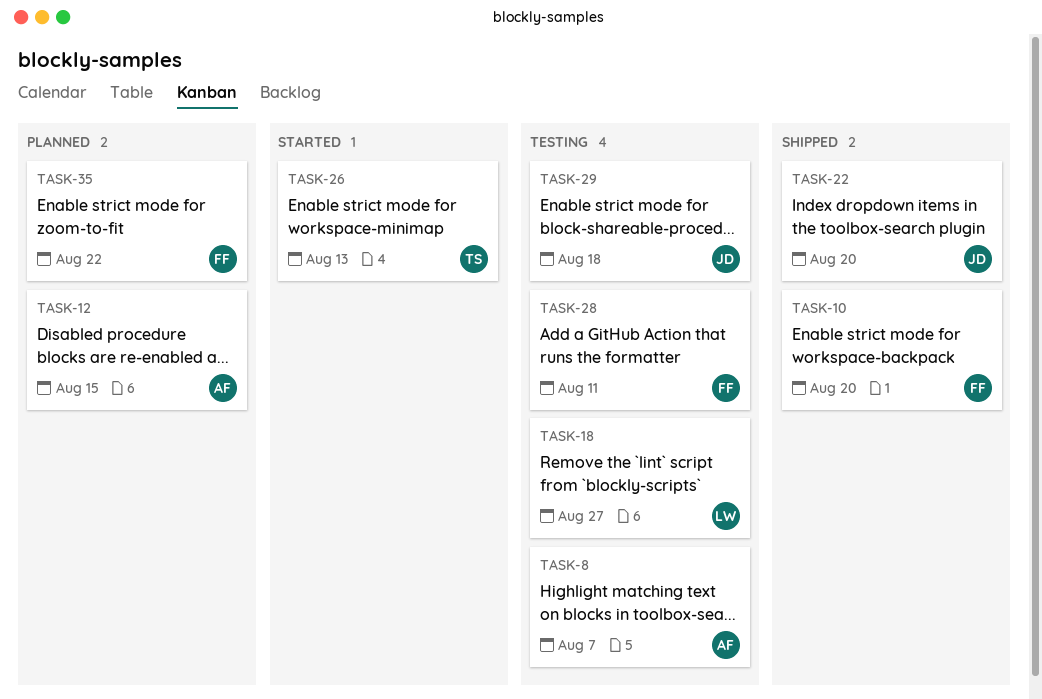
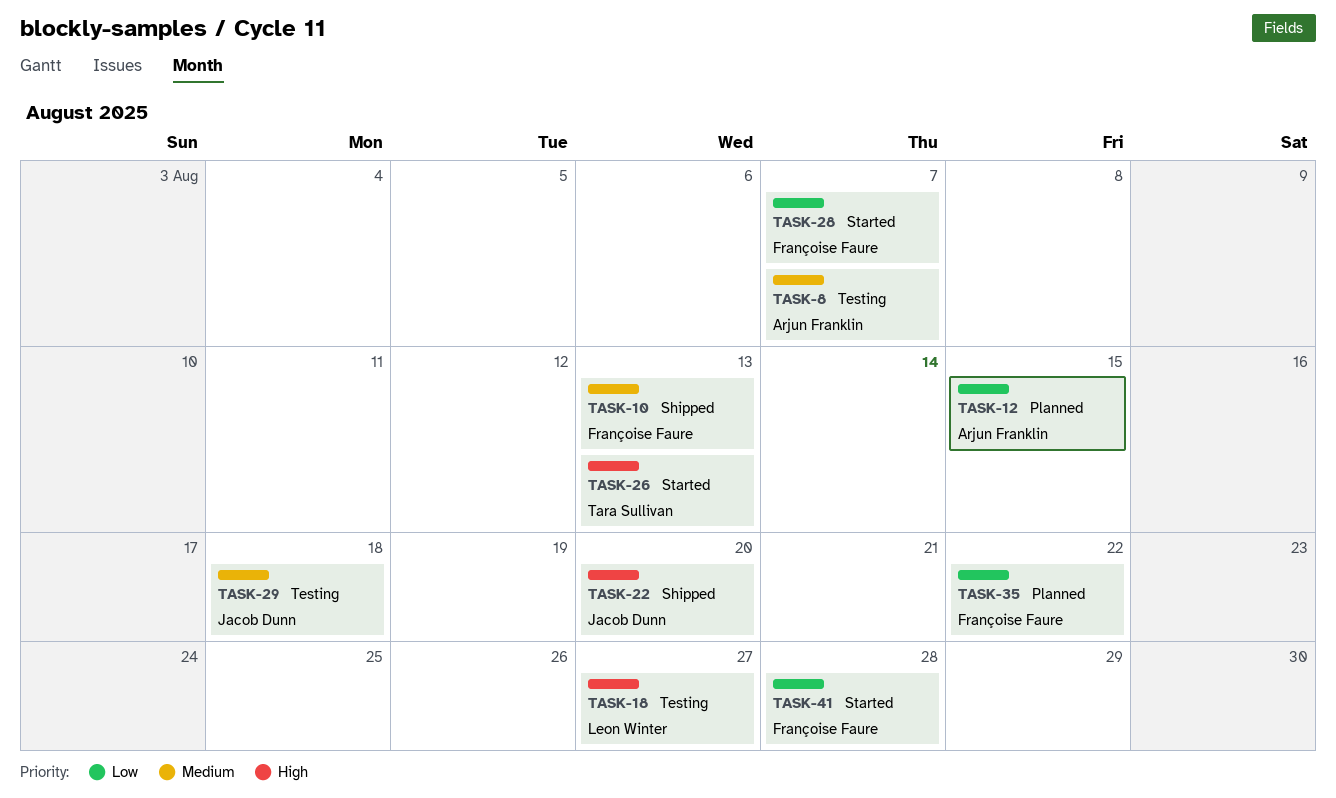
TASK-10, due: Aug 20 -> Aug 13
TASK-28, status: Testing -> Started
TASK-28, due: Aug 11 -> Aug 7
TASK-41: none -> present

